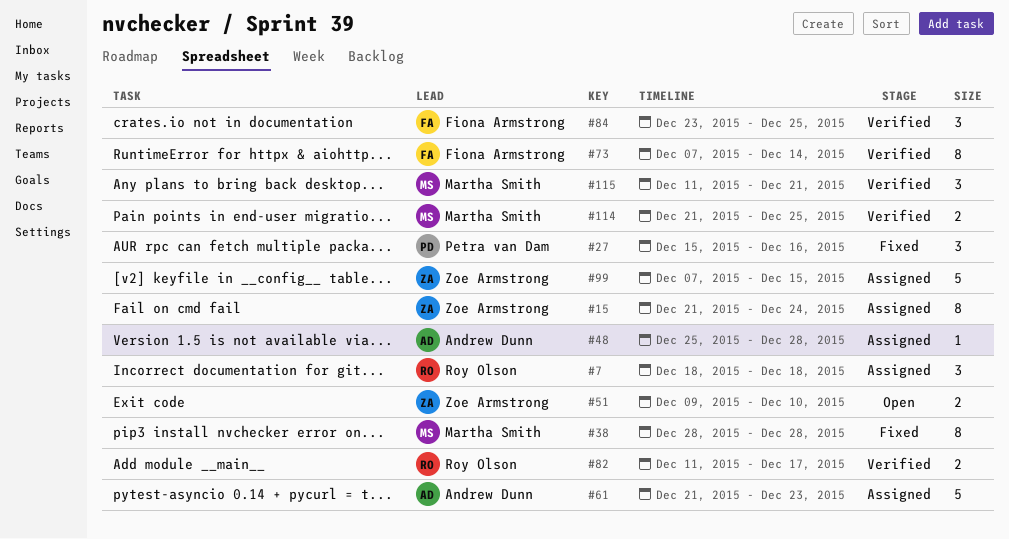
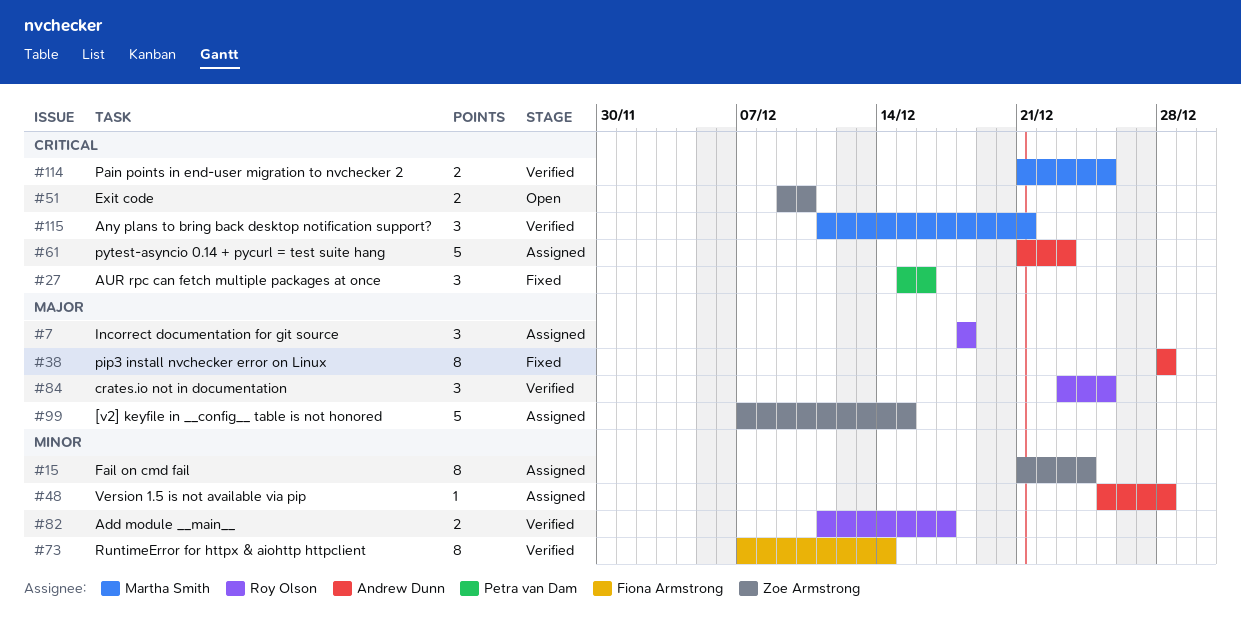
#38, owner: Martha Smith -> Andrew Dunn
#84, owner: Fiona Armstrong -> Roy Olson

